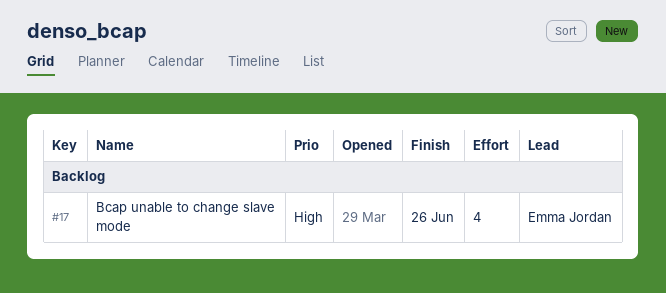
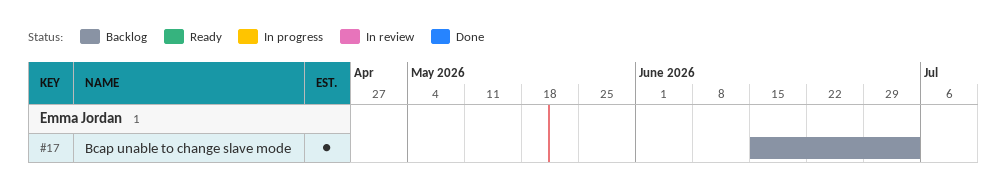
#17, estimate: 4 -> 1
#17, due: Jun 26 -> Jul 3

